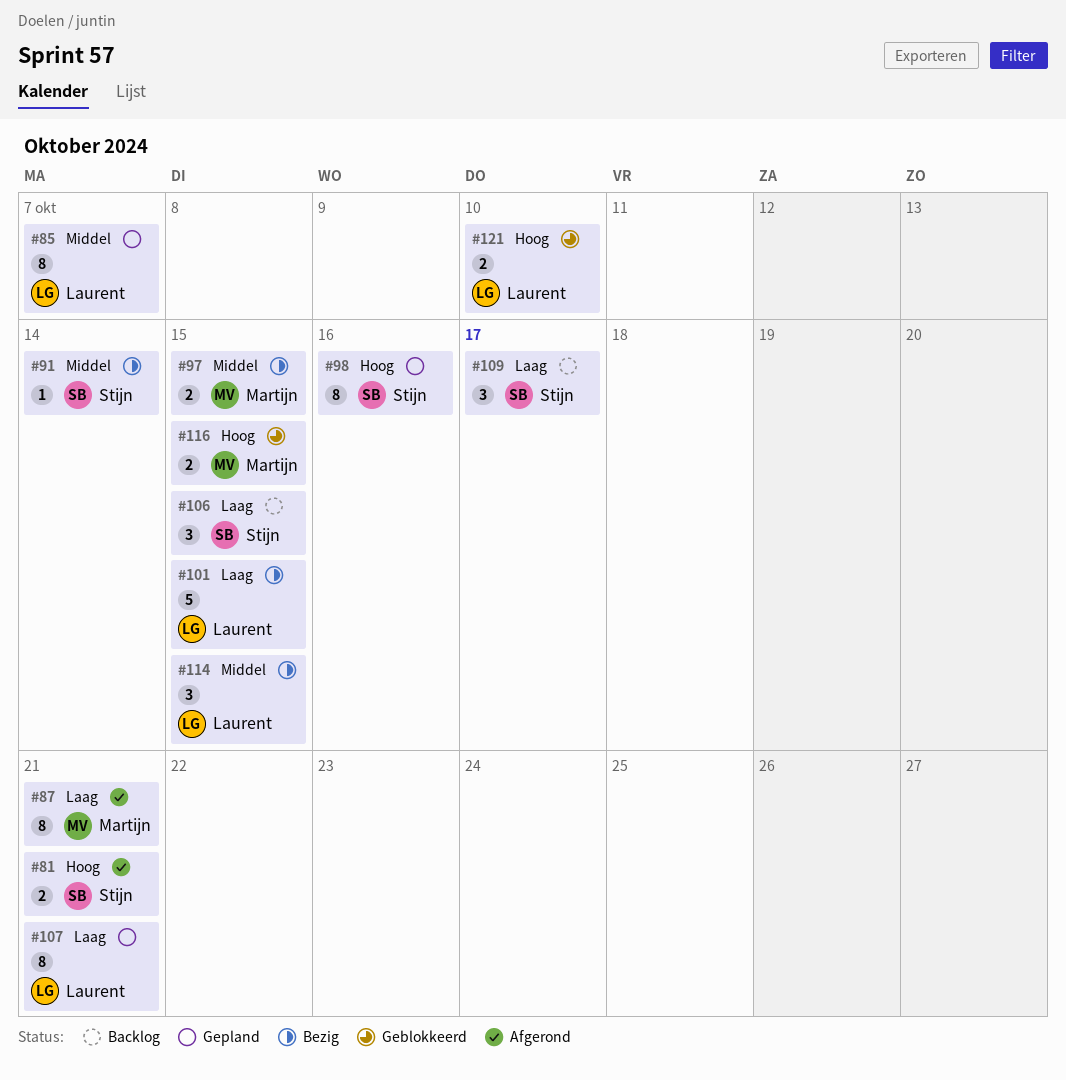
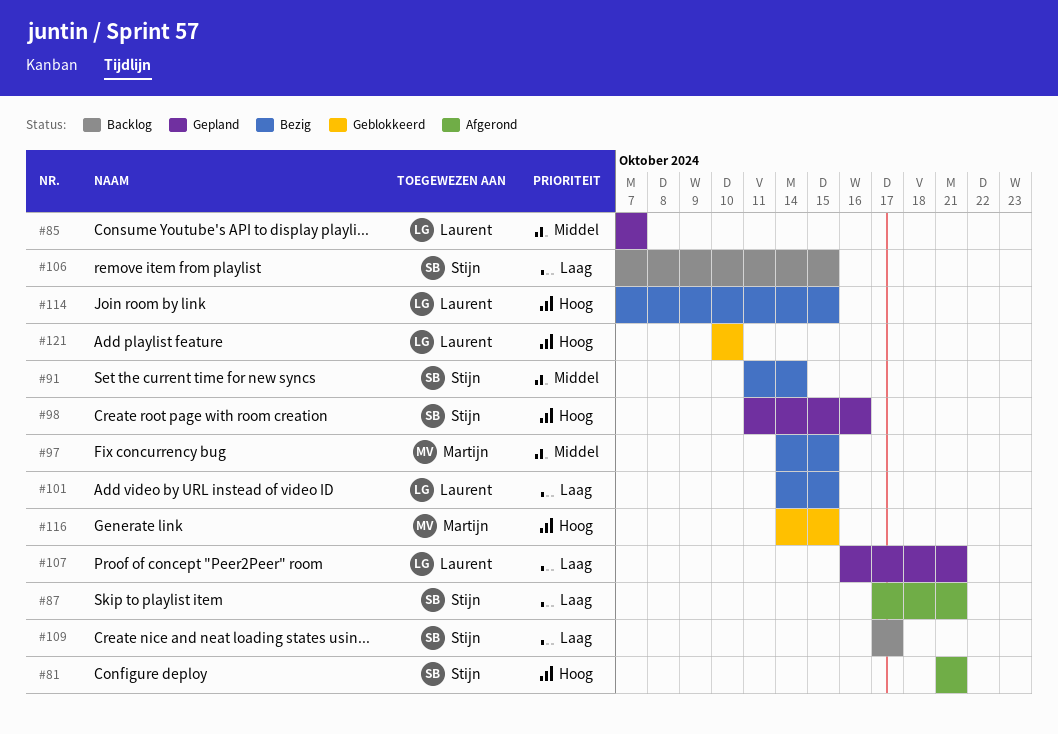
#87, owner: Martijn -> Stijn
#114, priority: Middel -> Hoog

